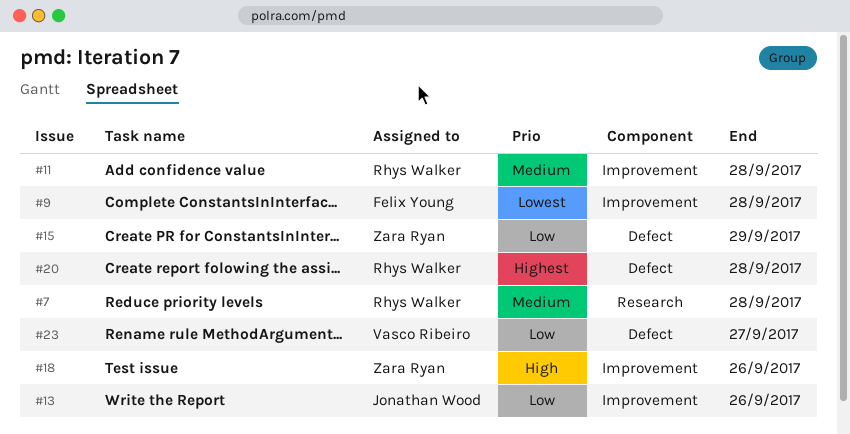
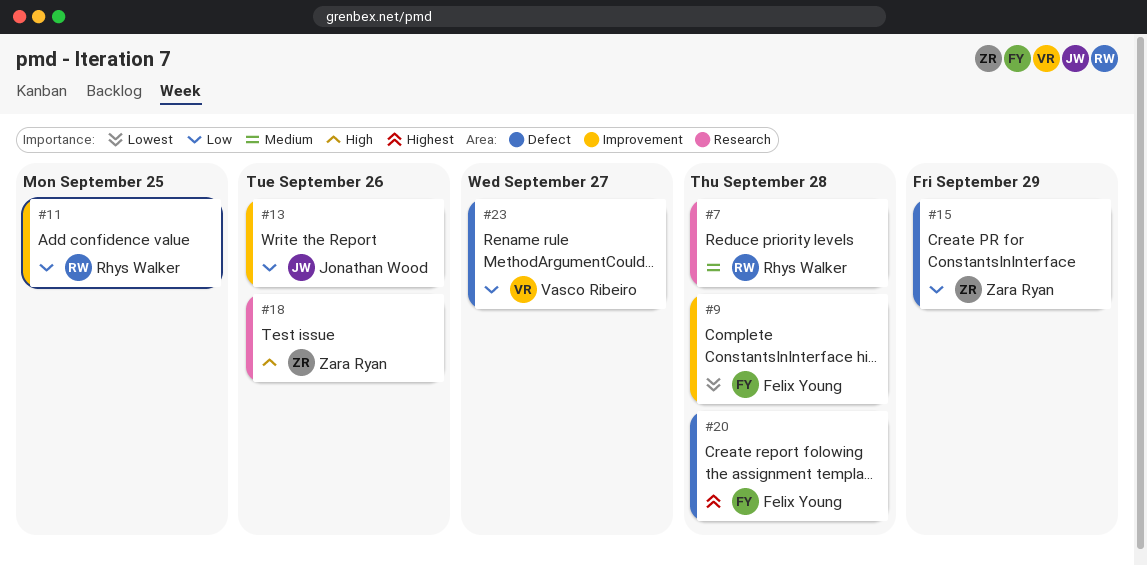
#11, priority: Medium -> Low
#11, due: Sep 28 -> Sep 25
#18, label: Improvement -> Research
#20, owner: Rhys Walker -> Felix Young

